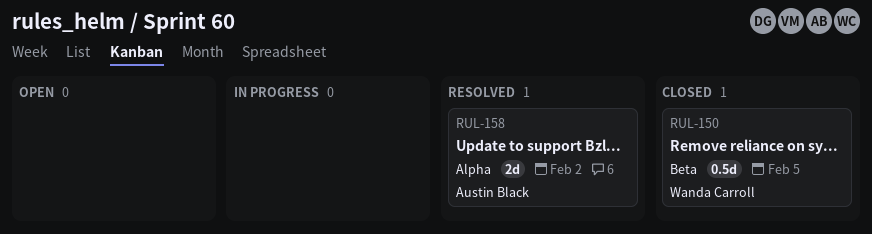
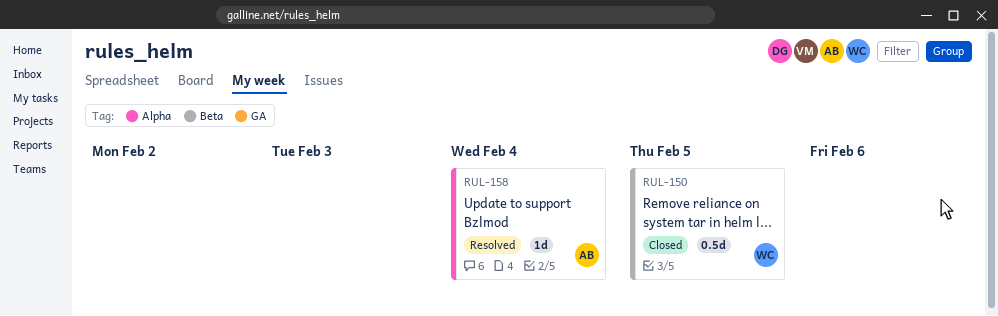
RUL-158, estimate: 2d -> 1d
RUL-158, due: Feb 2 -> Feb 4

